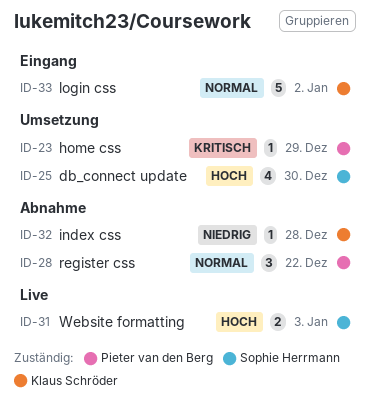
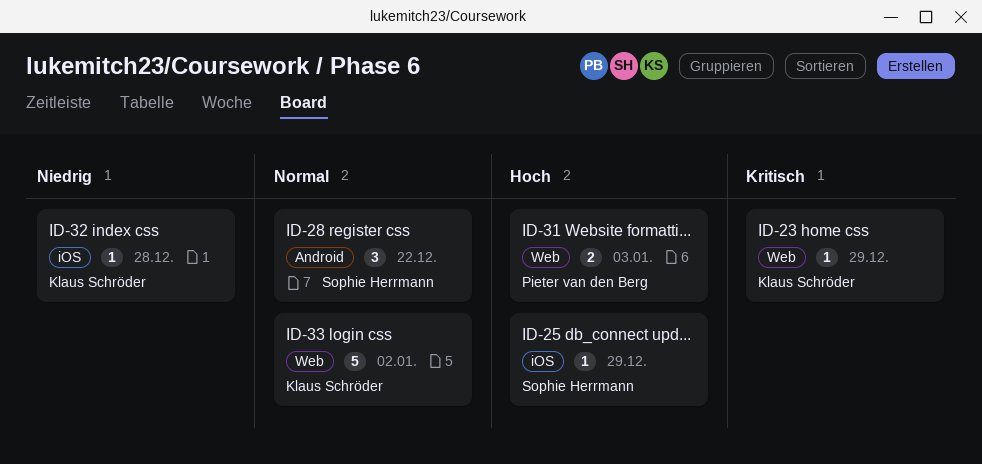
ID-23, owner: Pieter van den Berg -> Klaus Schröder
ID-25, estimate: 4 -> 1
ID-25, due: Dec 30 -> Dec 29
ID-28, owner: Pieter van den Berg -> Sophie Herrmann
ID-31, owner: Sophie Herrmann -> Pieter van den Berg

